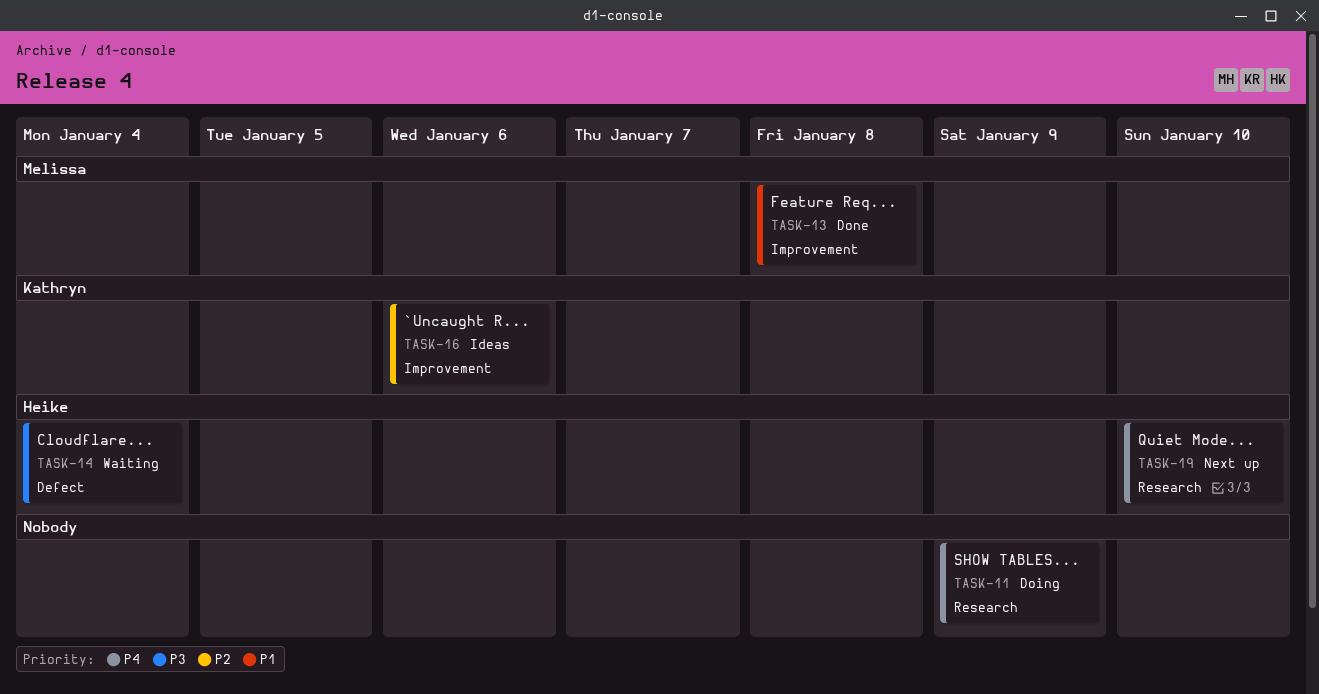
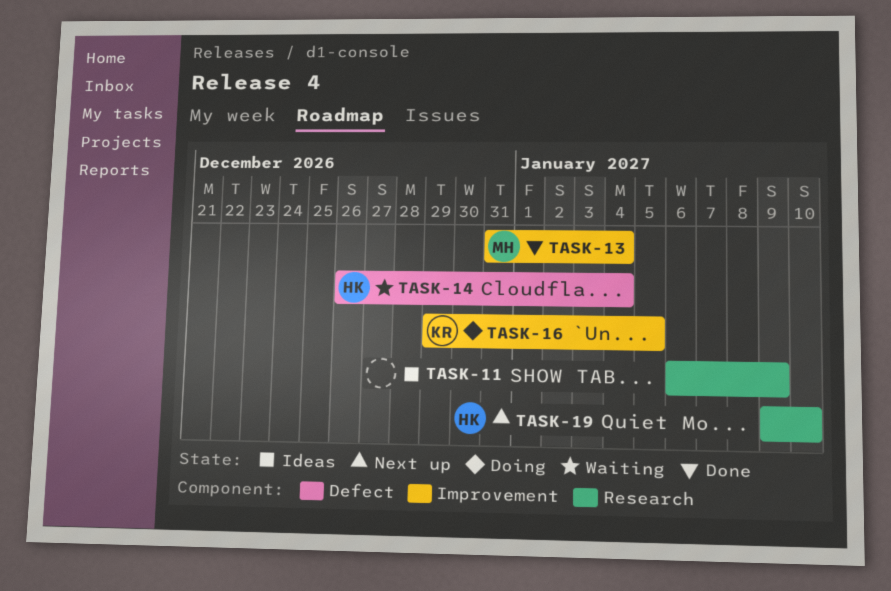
TASK-11, status: Doing -> Ideas
TASK-13, due: Jan 8 -> Jan 4
TASK-16, status: Ideas -> Doing
TASK-16, due: Jan 6 -> Jan 5

